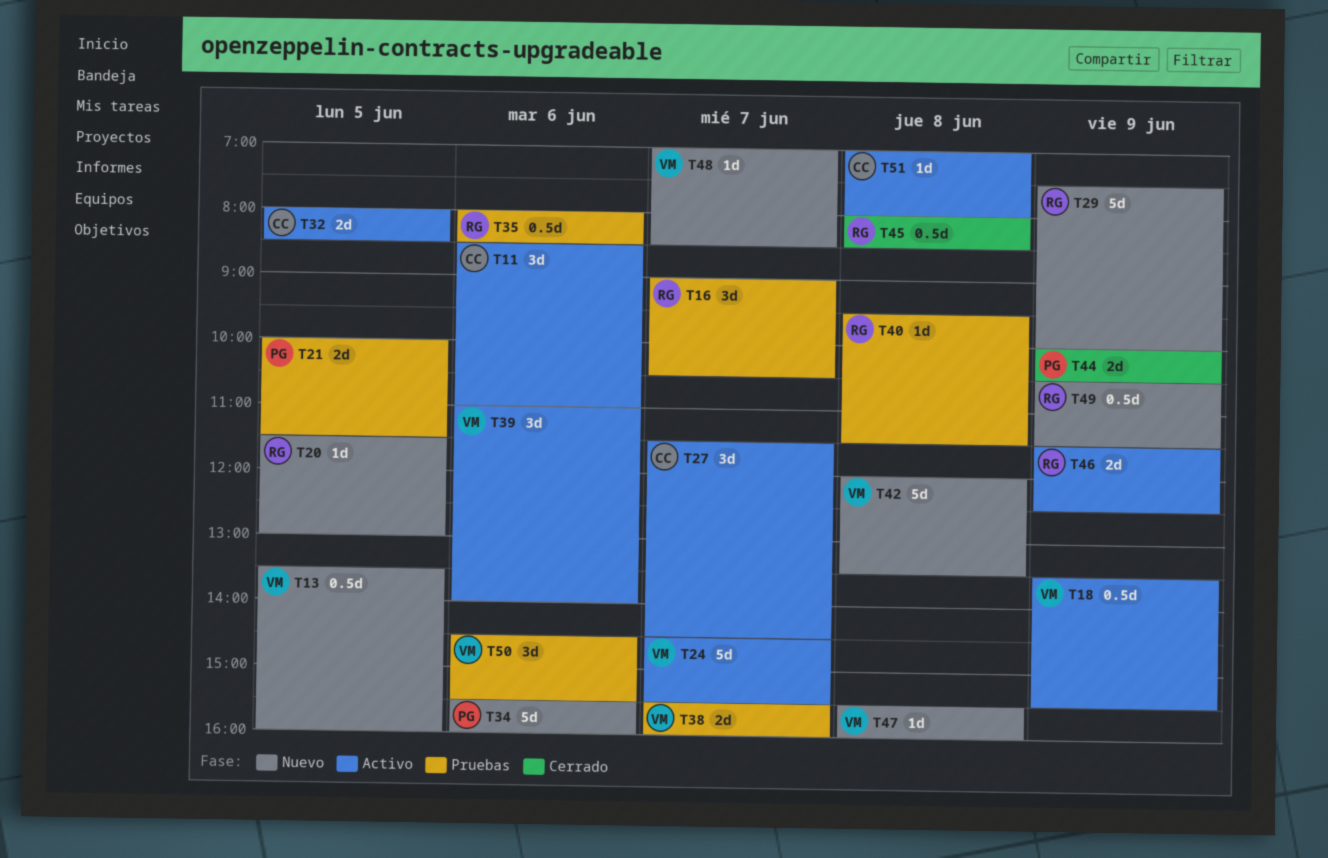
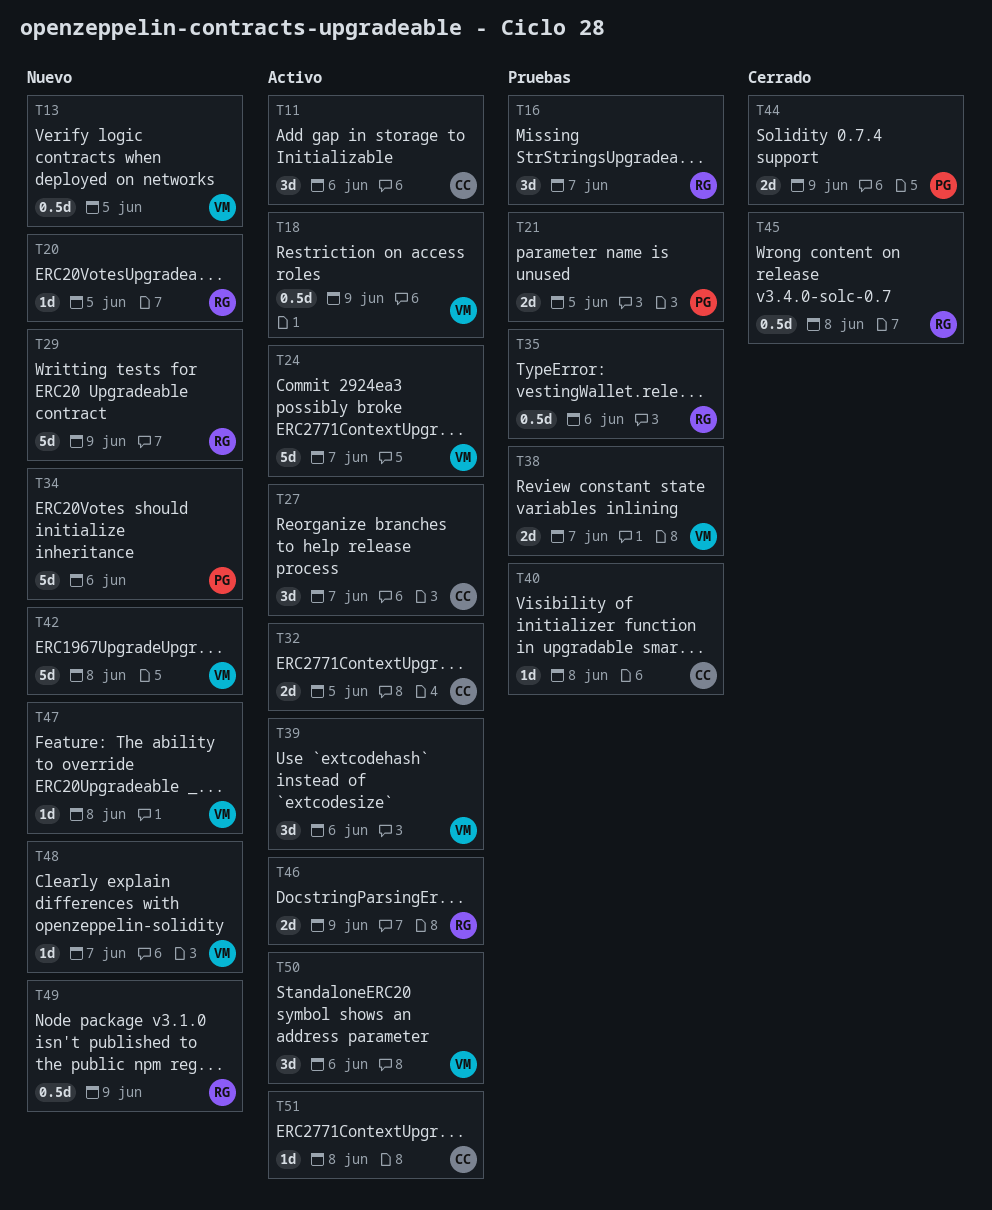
T40, owner: RG -> CC
T50, status: Pruebas -> Activo

